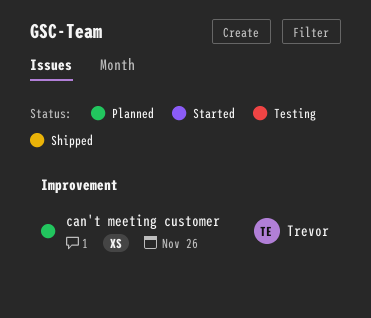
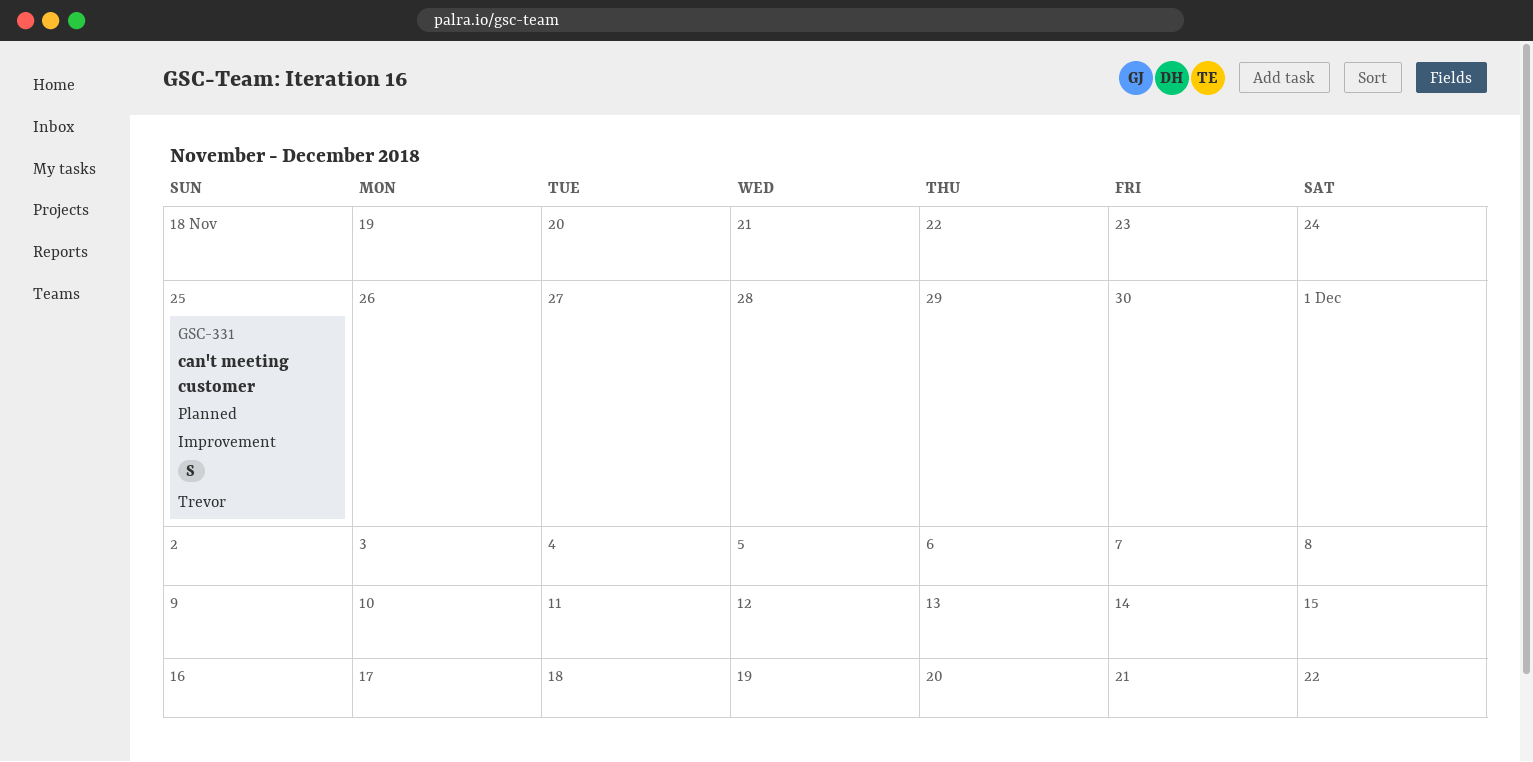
can't meeting customer, estimate: XS -> S
can't meeting customer, due: Nov 26 -> Nov 25

